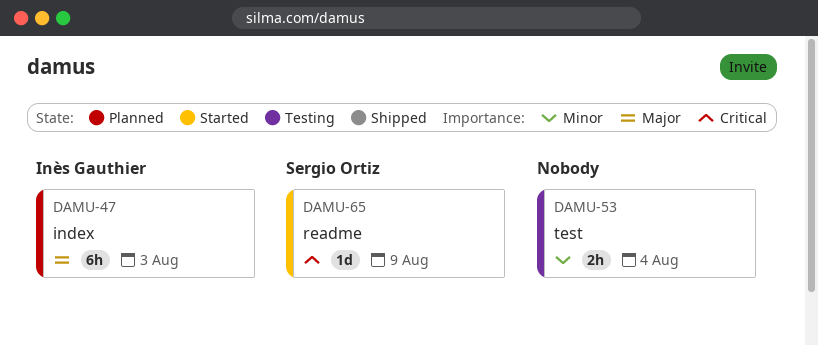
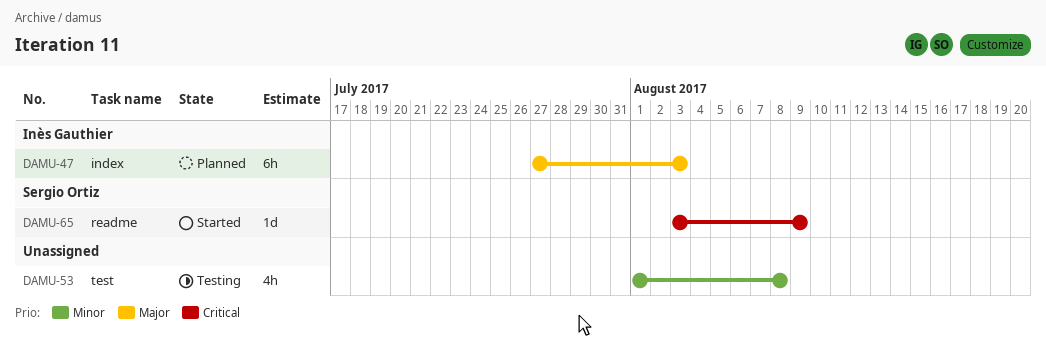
DAMU-53, estimate: 2h -> 4h
DAMU-53, due: Aug 4 -> Aug 8

